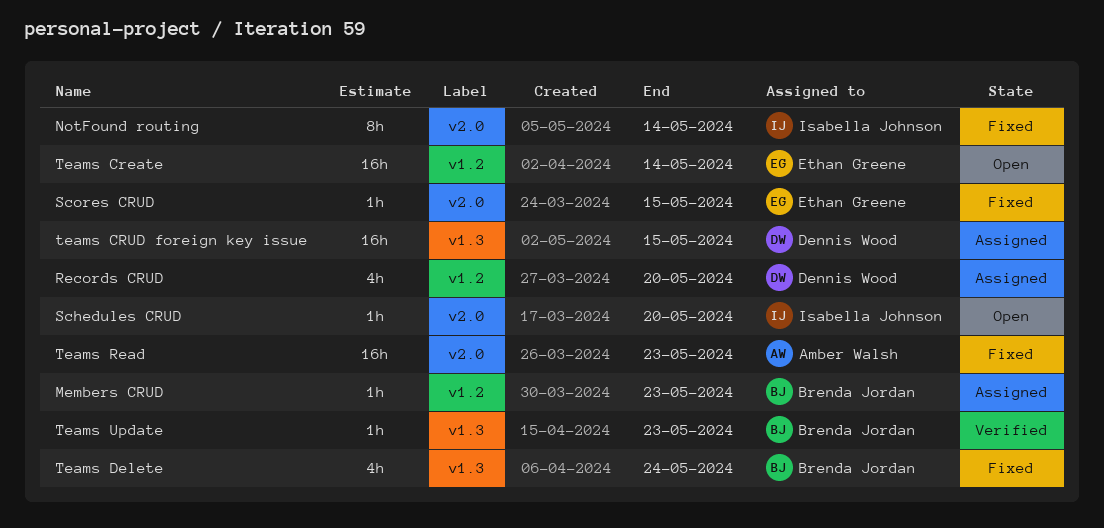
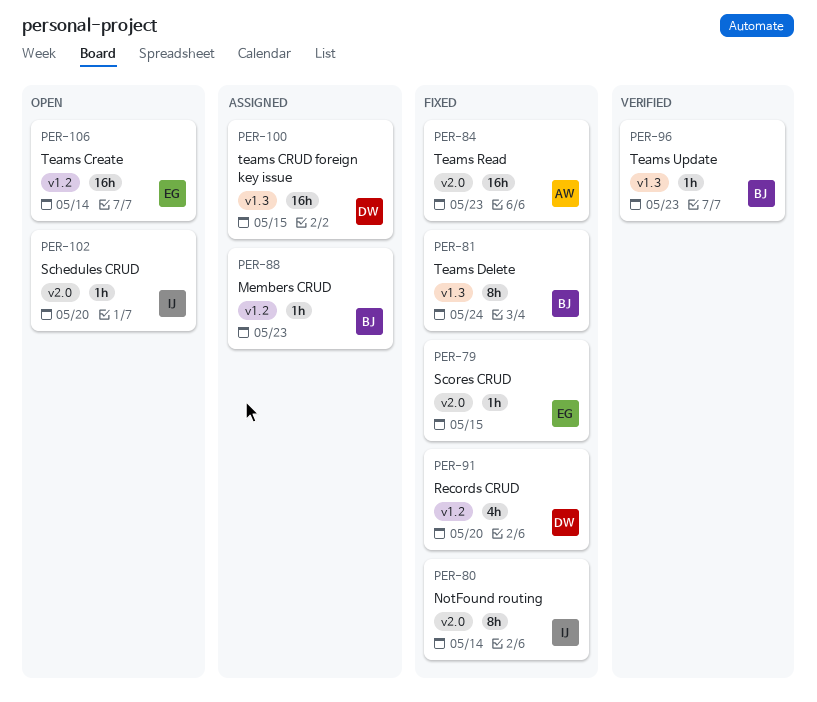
Records CRUD, status: Assigned -> Fixed
Teams Delete, estimate: 4h -> 8h

